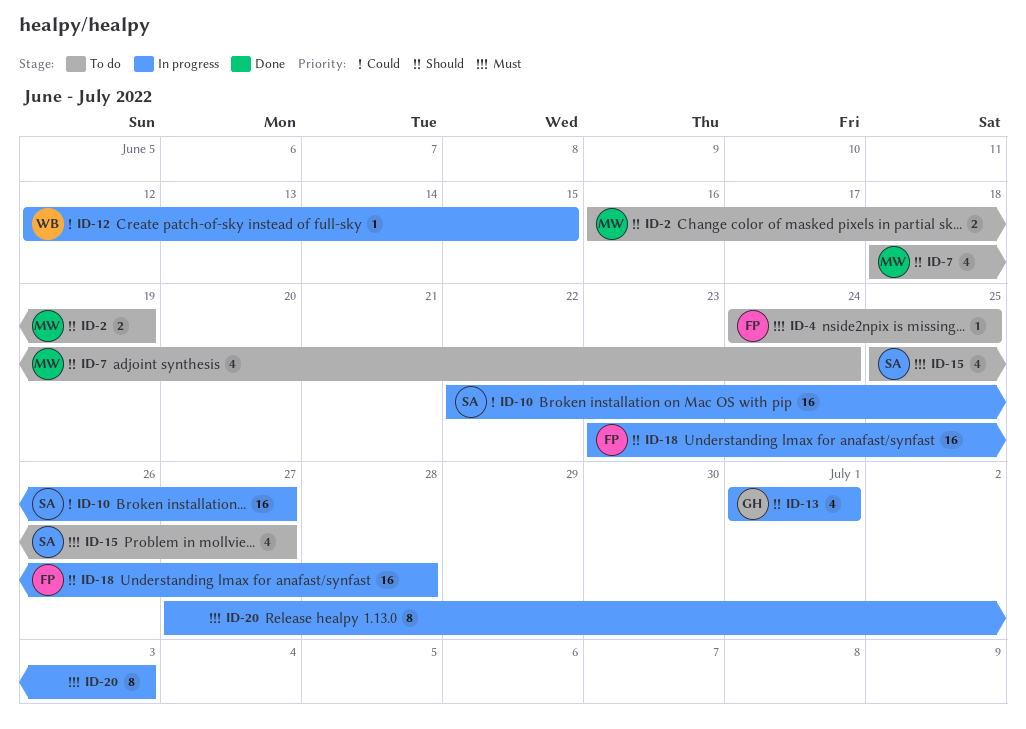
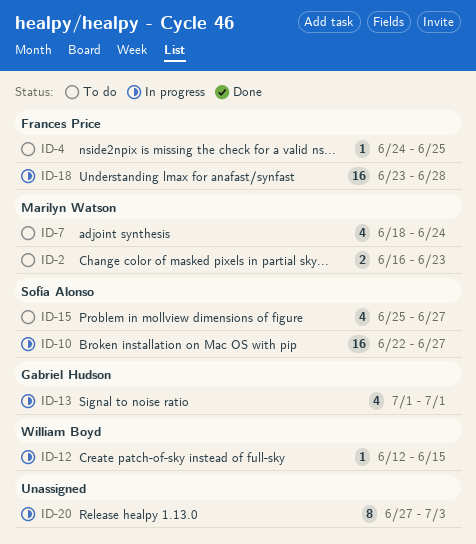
ID-2, due: Jun 19 -> Jun 23

